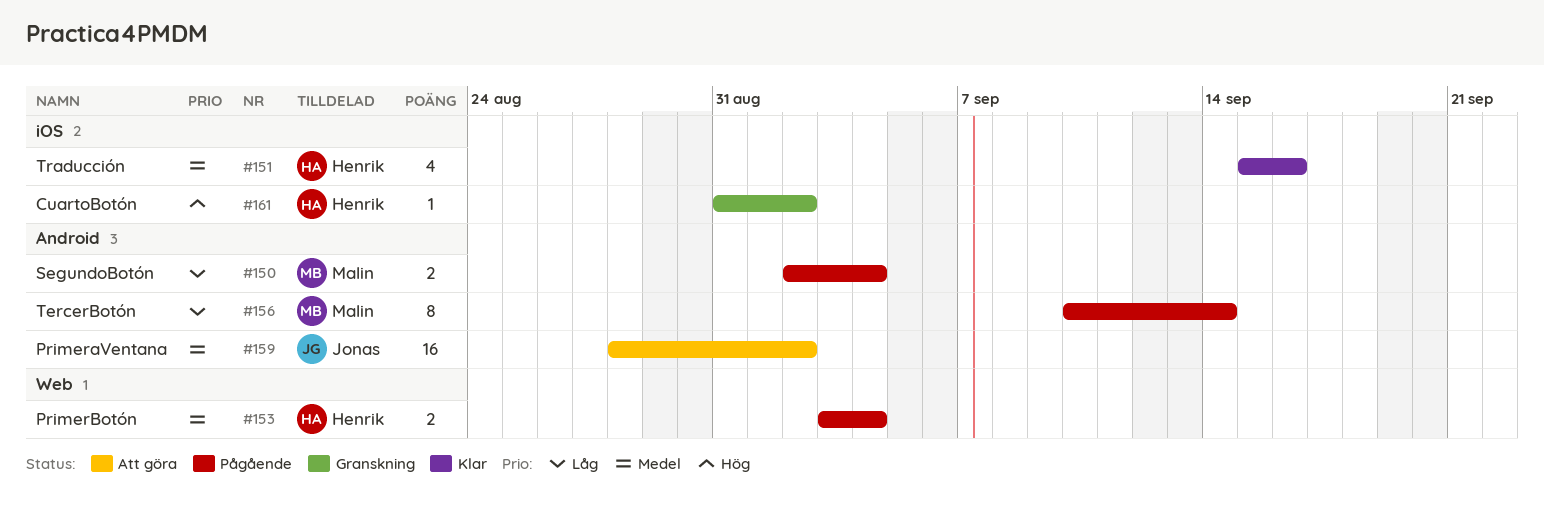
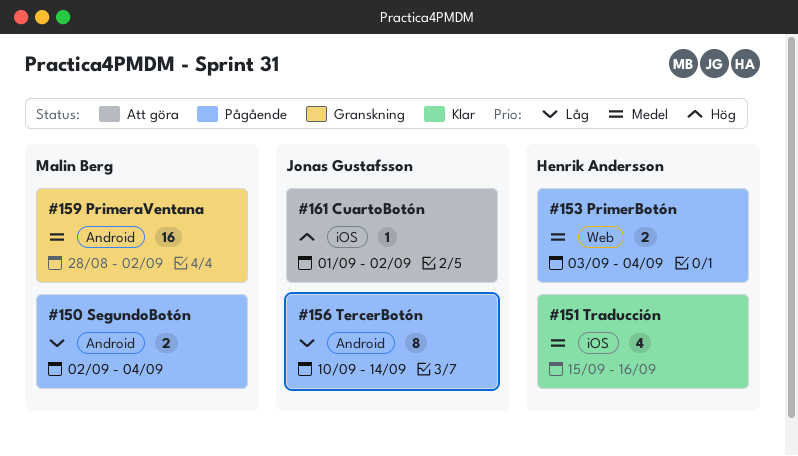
#156, owner: Malin Berg -> Jonas Gustafsson
#159, status: Att göra -> Granskning
#159, owner: Jonas Gustafsson -> Malin Berg
#161, status: Granskning -> Att göra
#161, owner: Henrik Andersson -> Jonas Gustafsson
#161, start: Aug 31 -> Sep 1

